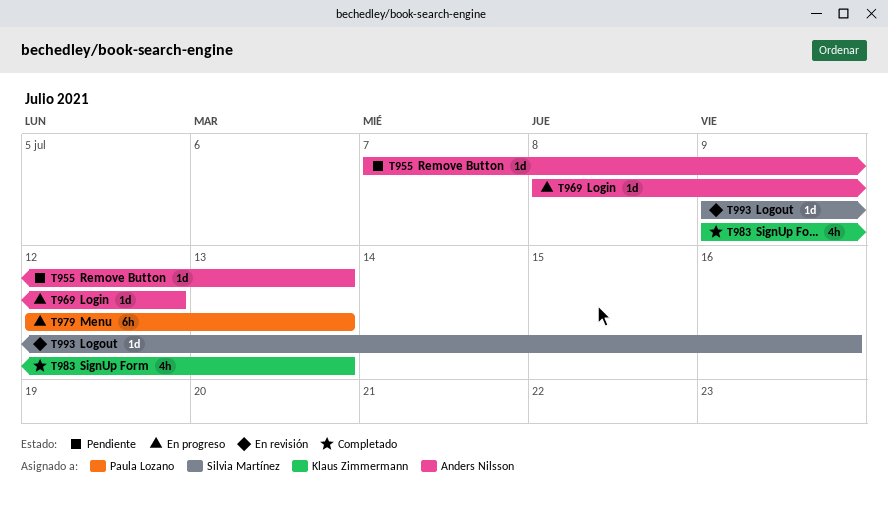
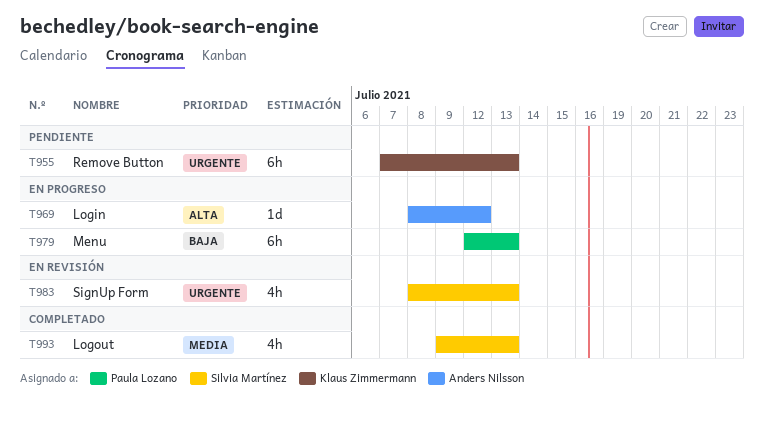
T955, owner: Anders Nilsson -> Klaus Zimmermann
T955, estimate: 1d -> 6h
T983, status: Completado -> En revisión
T983, owner: Klaus Zimmermann -> Silvia Martínez
T983, start: Jul 9 -> Jul 8
T993, status: En revisión -> Completado
T993, estimate: 1d -> 4h
T993, due: Jul 16 -> Jul 13

